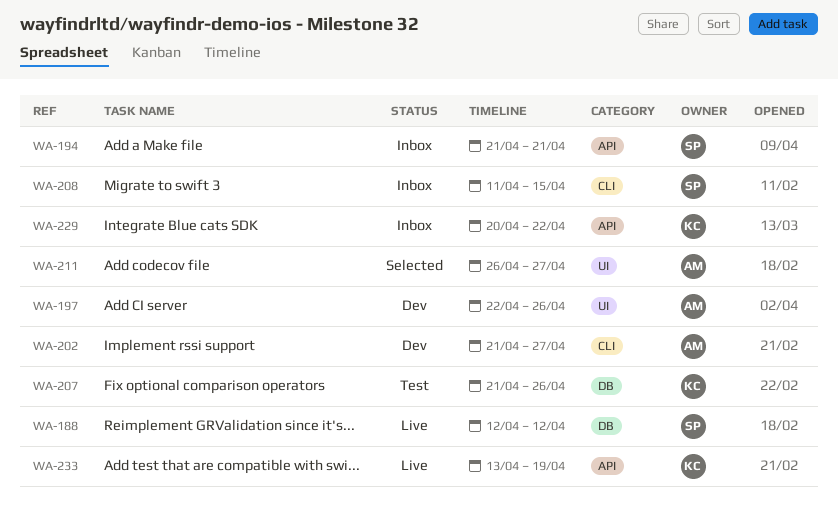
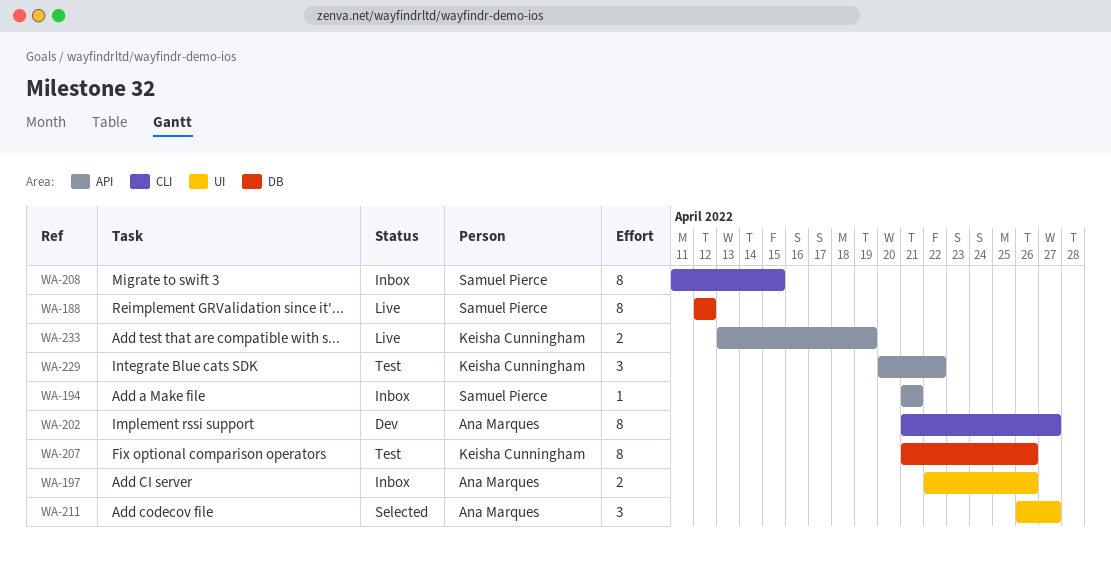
WA-197, status: Dev -> Inbox
WA-229, status: Inbox -> Test

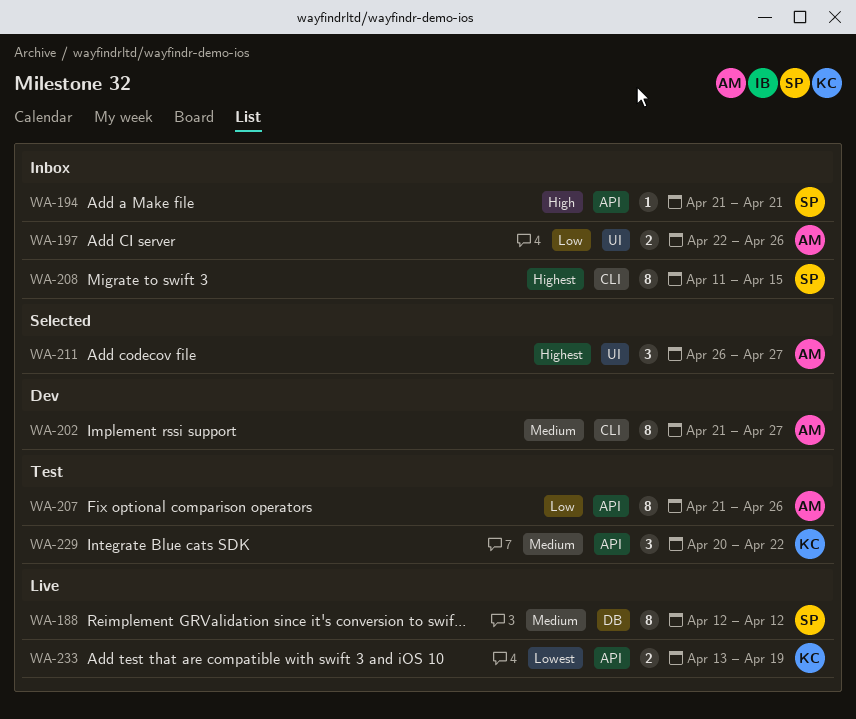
WA-207, owner: Keisha Cunningham -> Ana Marques
WA-207, label: DB -> API

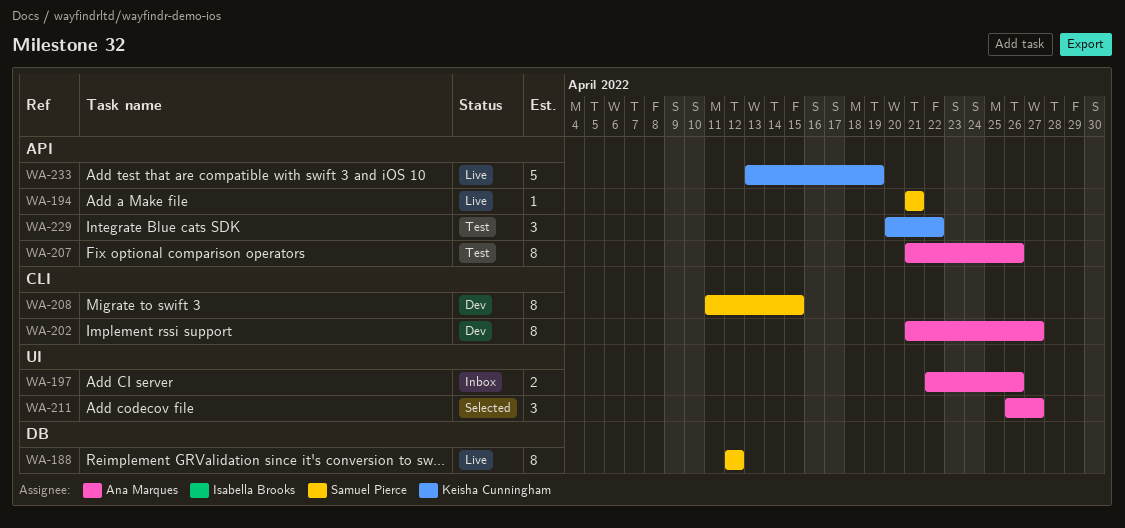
WA-194, status: Inbox -> Live
WA-208, status: Inbox -> Dev
WA-233, estimate: 2 -> 5

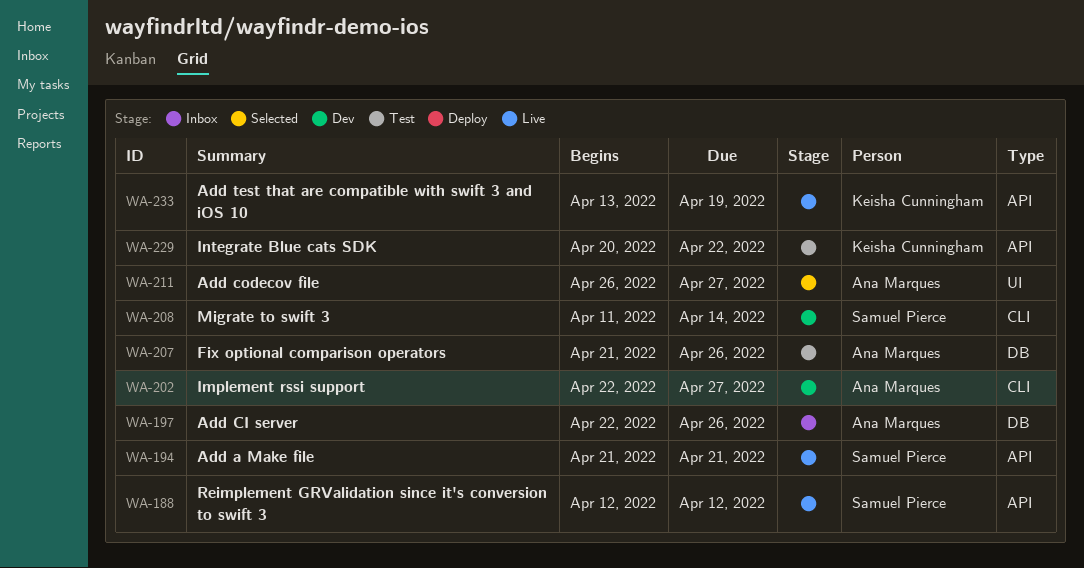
WA-188, label: DB -> API
WA-197, label: UI -> DB
WA-202, start: Apr 21 -> Apr 22
WA-207, label: API -> DB
WA-208, due: Apr 15 -> Apr 14

